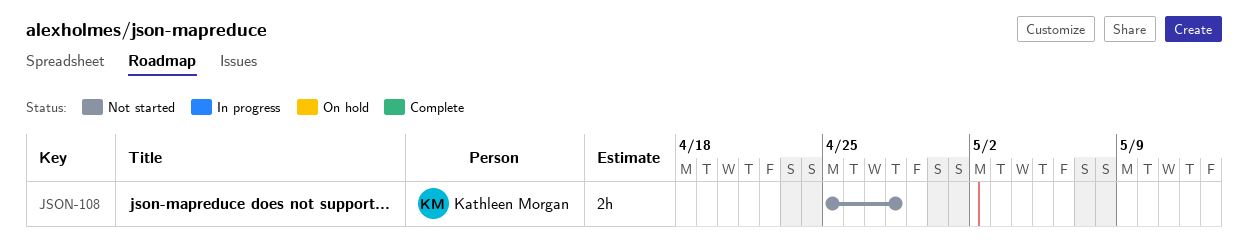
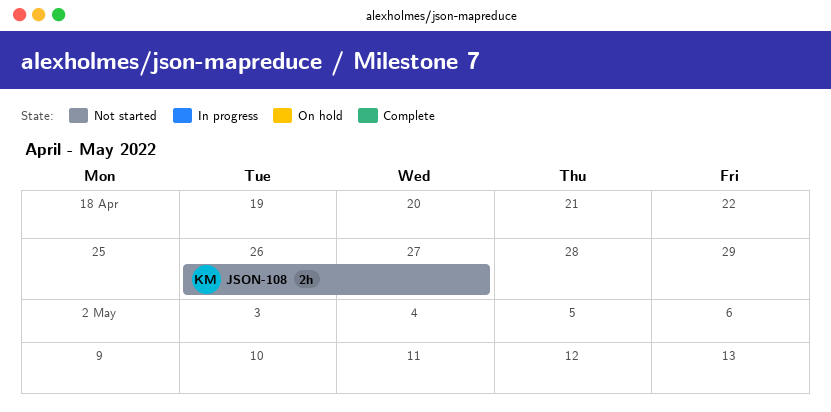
JSON-108, start: Apr 25 -> Apr 26
JSON-108, due: Apr 28 -> Apr 27

